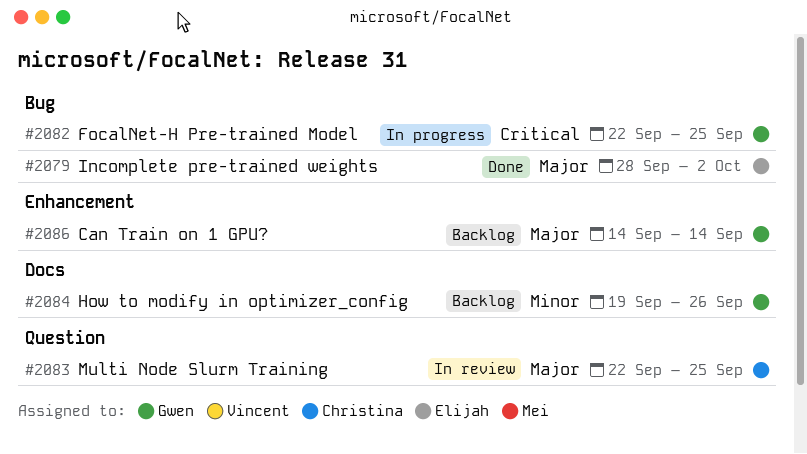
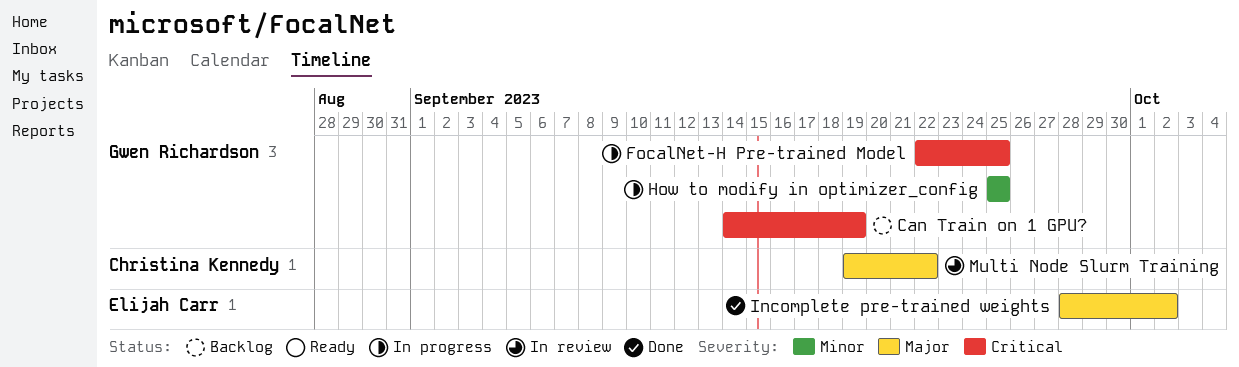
Can Train on 1 GPU?, priority: Major -> Critical
Can Train on 1 GPU?, due: Sep 14 -> Sep 19
How to modify in optimizer_config, status: Backlog -> In progress
How to modify in optimizer_config, start: Sep 19 -> Sep 25
How to modify in optimizer_config, due: Sep 26 -> Sep 25
Multi Node Slurm Training, start: Sep 22 -> Sep 19
Multi Node Slurm Training, due: Sep 25 -> Sep 22

